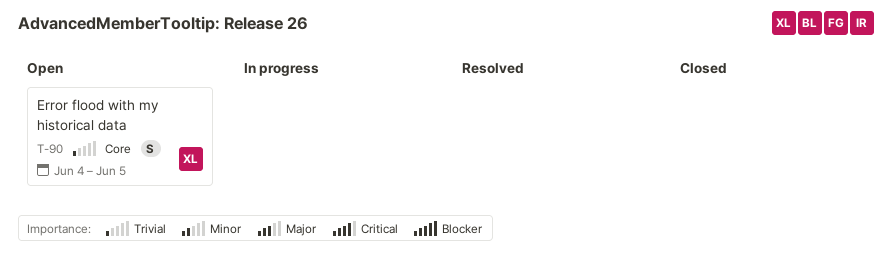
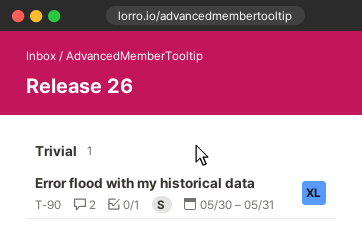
T-90, start: Jun 4 -> May 30
T-90, due: Jun 5 -> May 31

